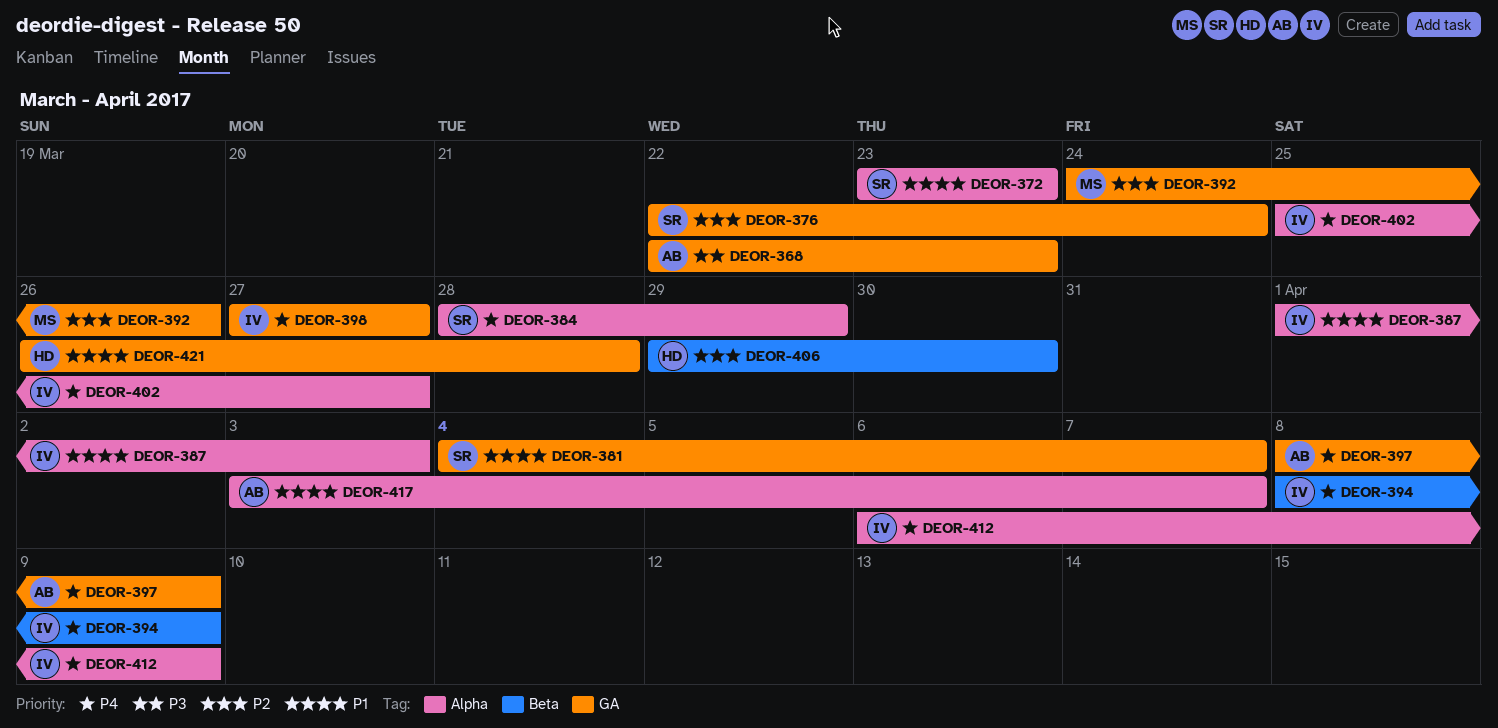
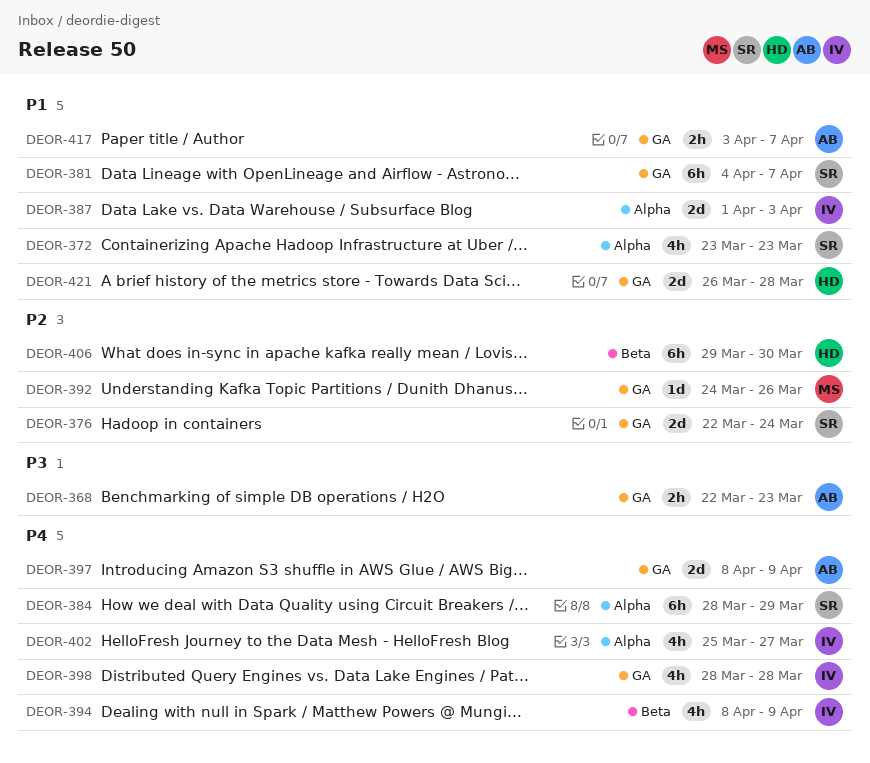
DEOR-398, start: Mar 27 -> Mar 28
DEOR-398, due: Mar 27 -> Mar 28
DEOR-412: present -> none
DEOR-417, label: Alpha -> GA

